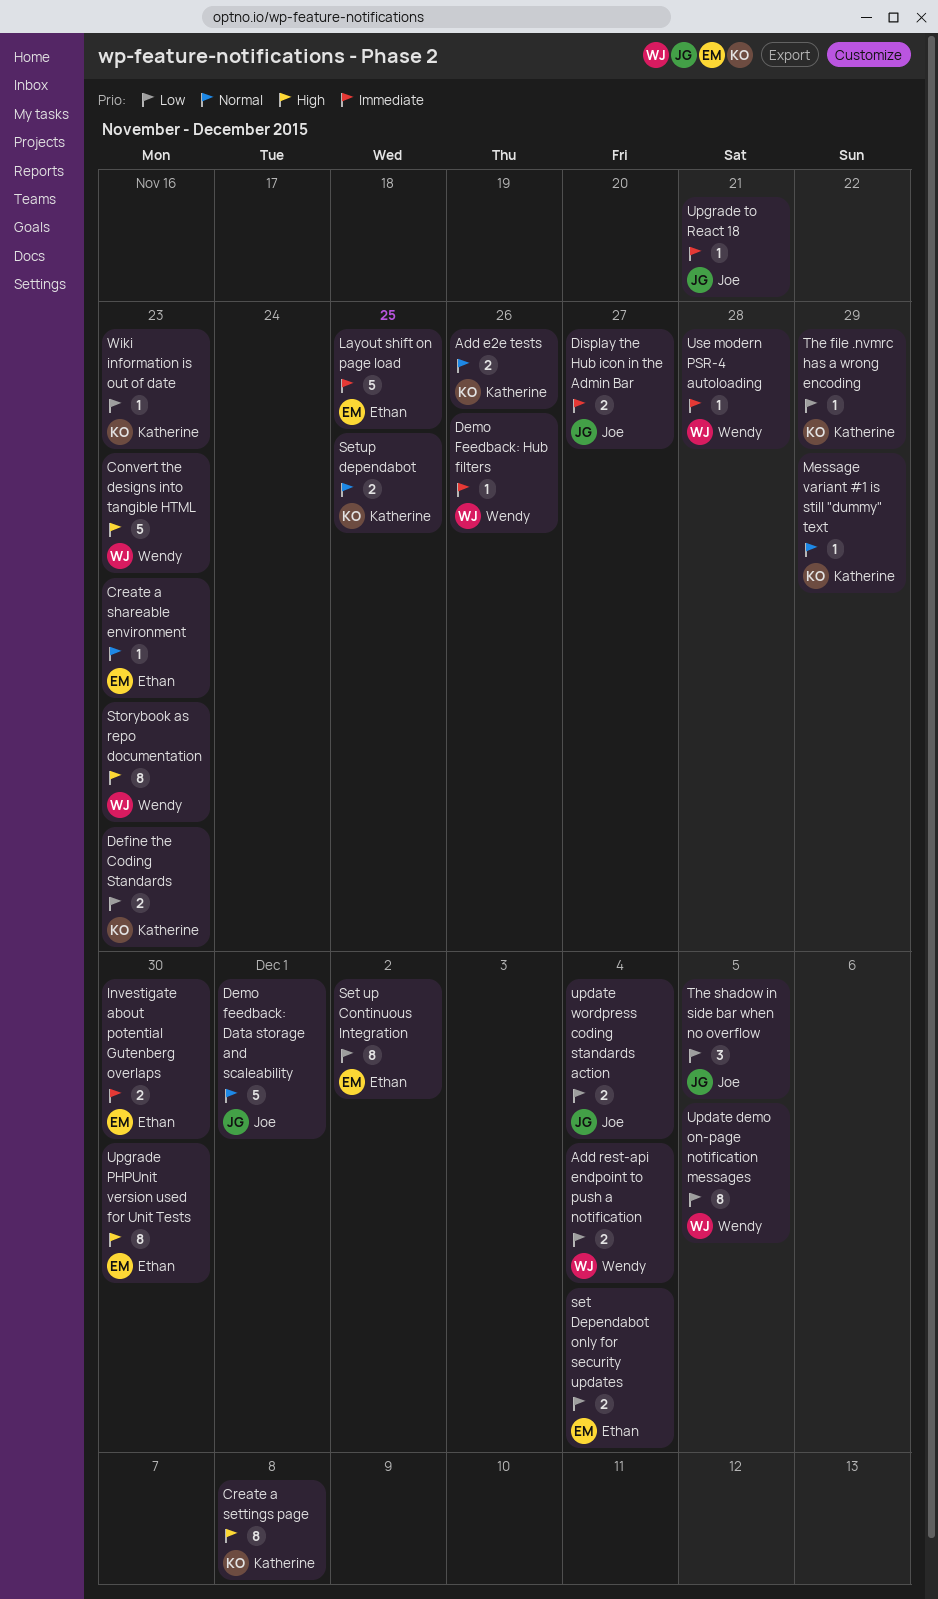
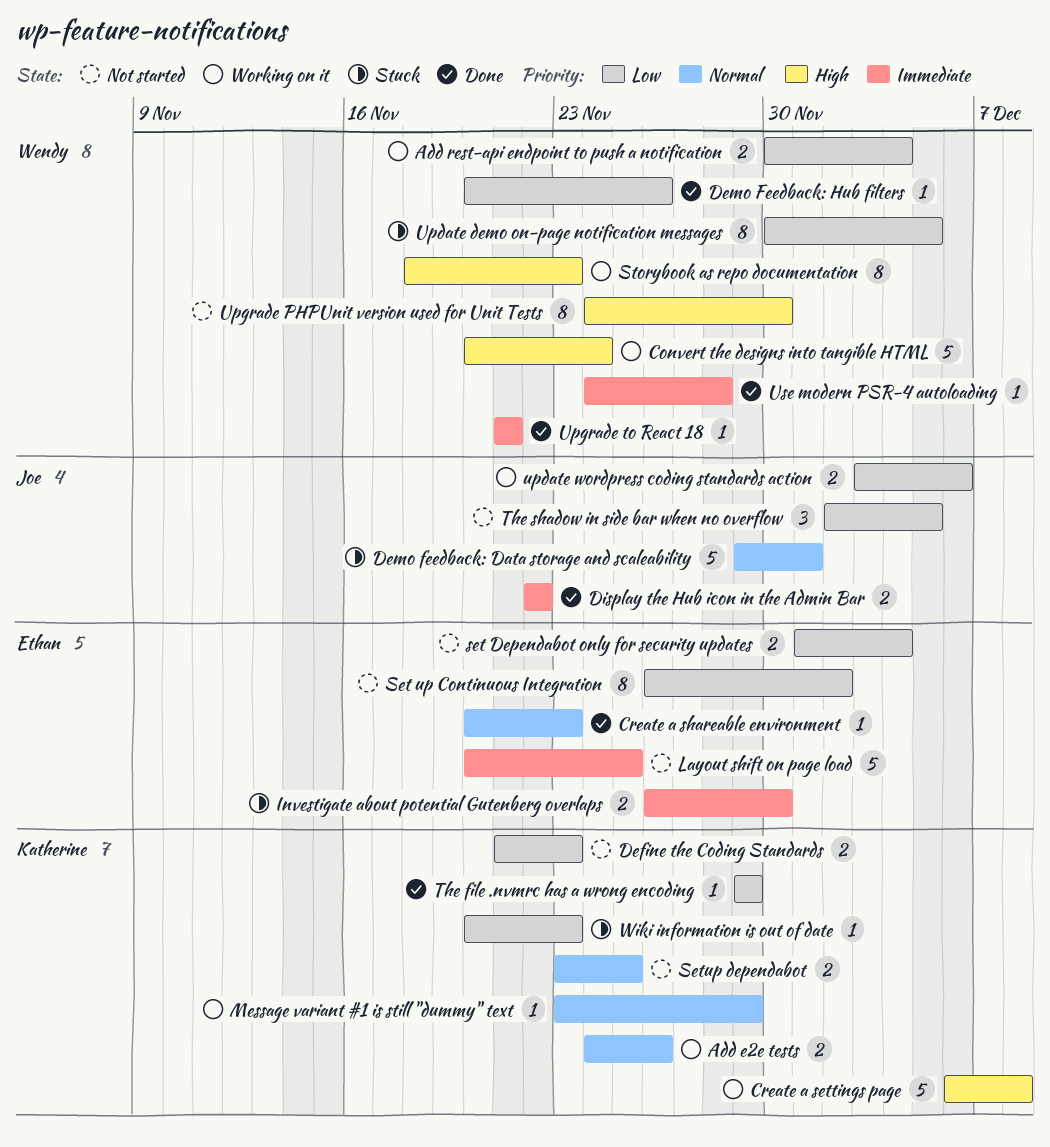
Convert the designs into tangible HTML, due: Nov 23 -> Nov 24
Create a settings page, estimate: 8 -> 5
Demo Feedback: Hub filters, priority: Immediate -> Low
Display the Hub icon in the Admin Bar, due: Nov 27 -> Nov 22
update wordpress coding standards action, due: Dec 4 -> Dec 6
Upgrade PHPUnit version used for Unit Tests, owner: Ethan -> Wendy
Upgrade to React 18, owner: Joe -> Wendy

